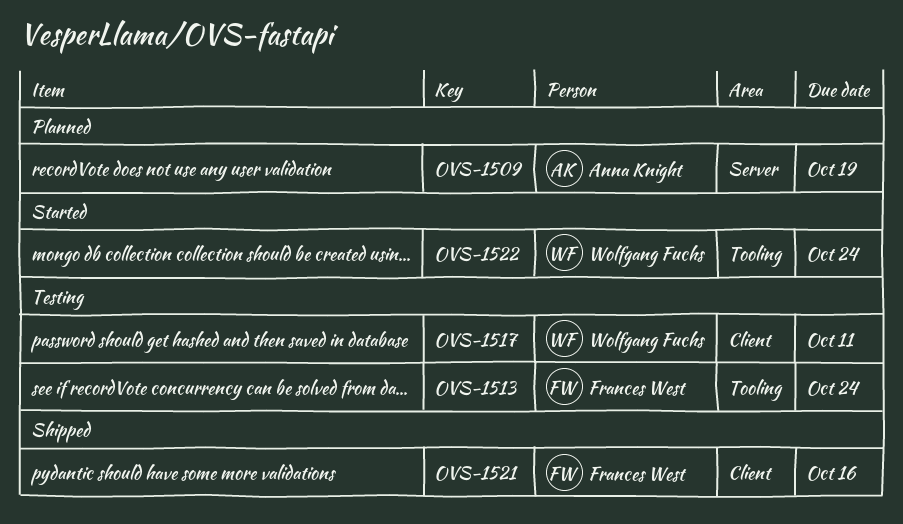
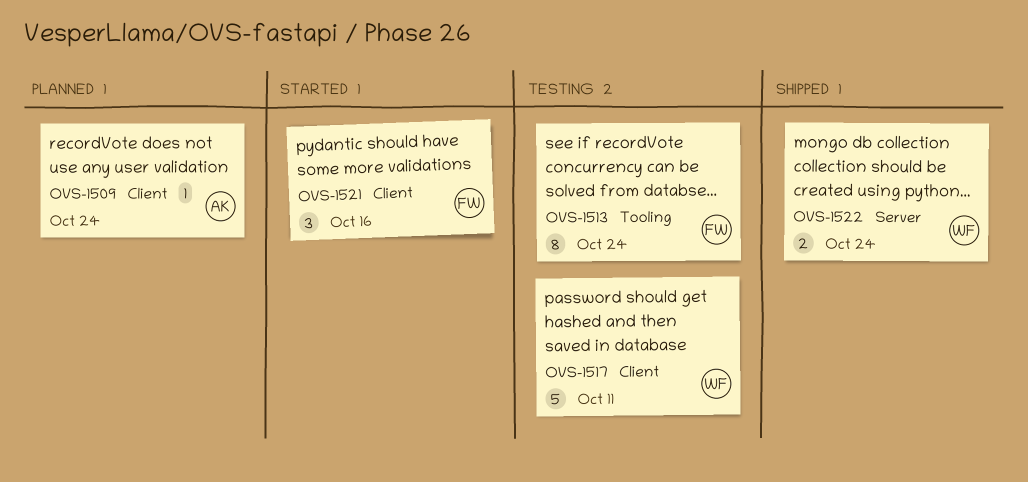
OVS-1509, label: Server -> Client
OVS-1509, due: Oct 19 -> Oct 24
OVS-1521, status: Shipped -> Started
OVS-1522, status: Started -> Shipped
OVS-1522, label: Tooling -> Server

